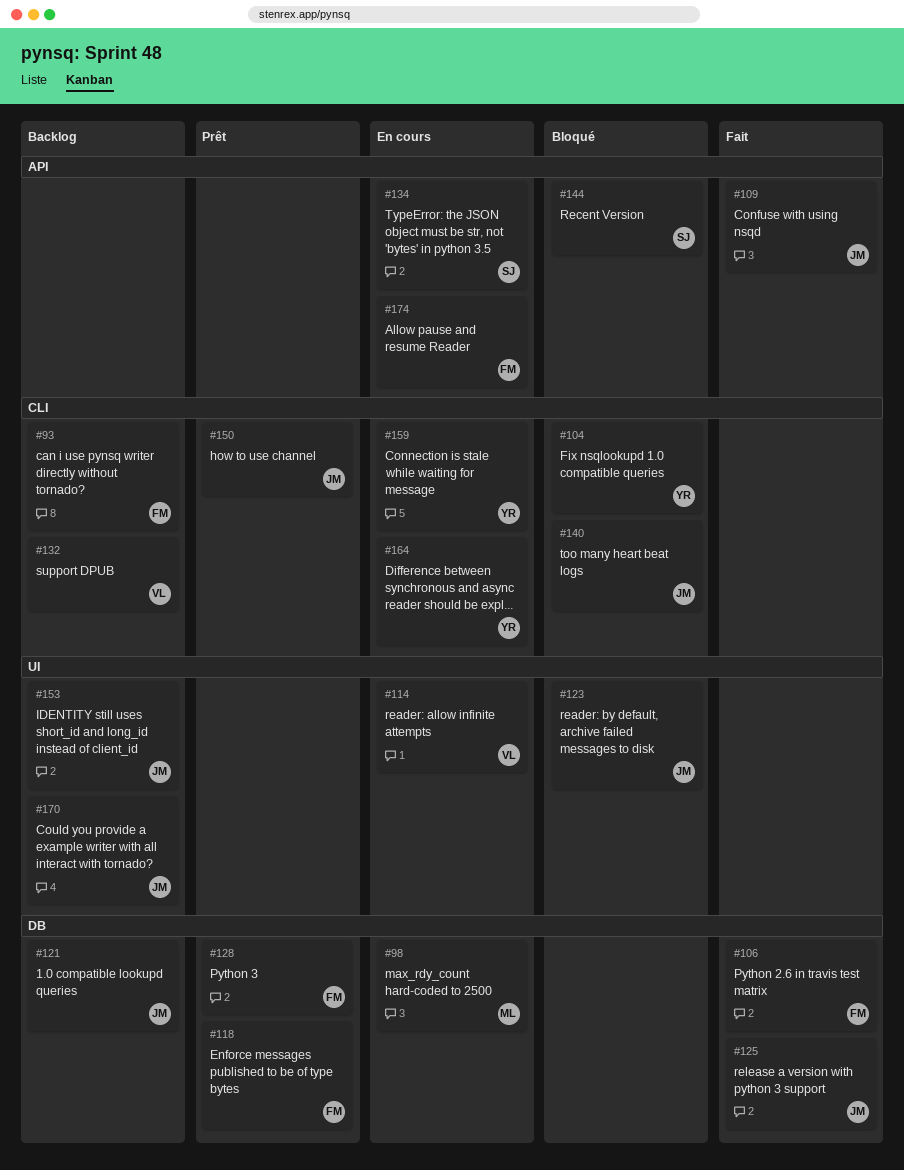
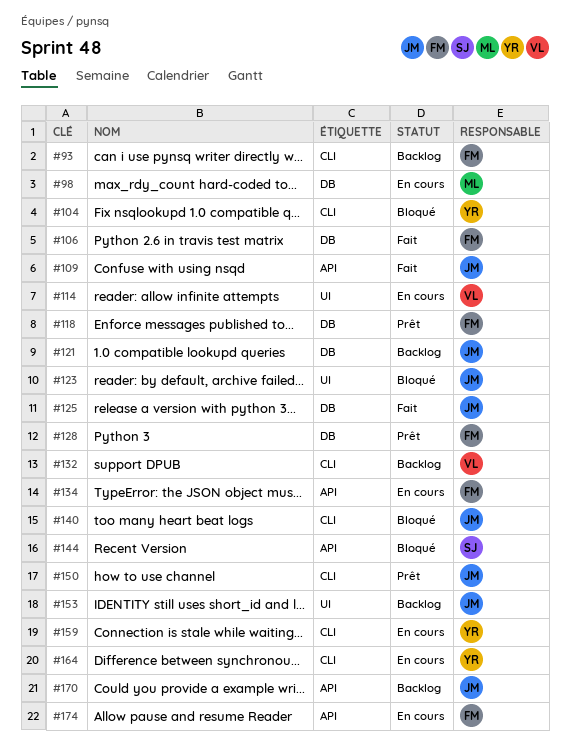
#134, owner: SJ -> FM
#170, label: UI -> API

